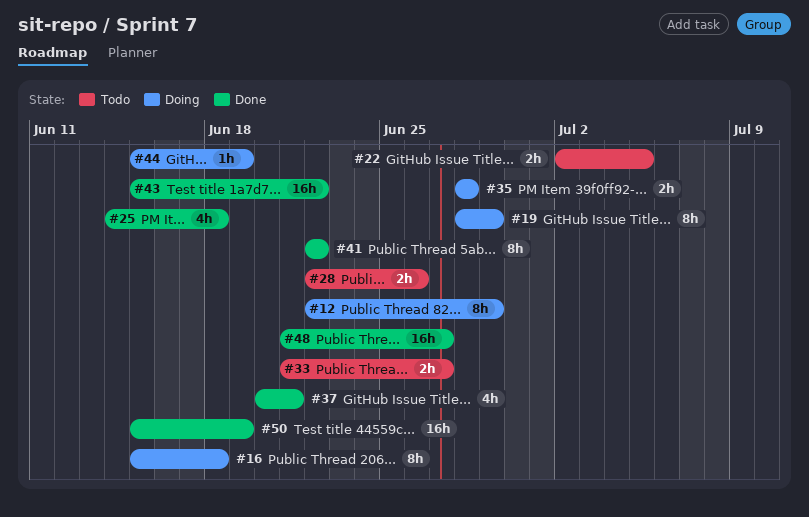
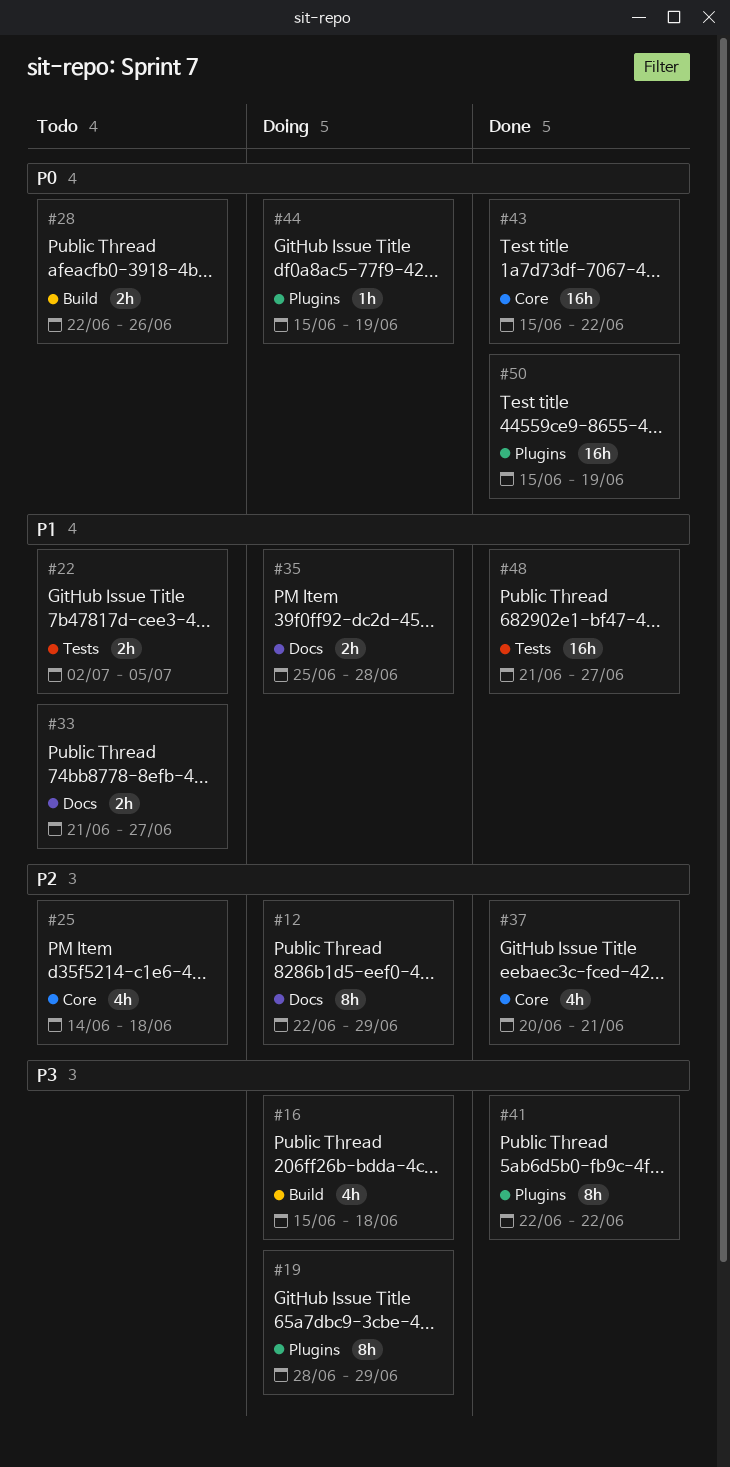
#16, estimate: 8h -> 4h
#25, status: Done -> Todo
#35, start: Jun 28 -> Jun 25

